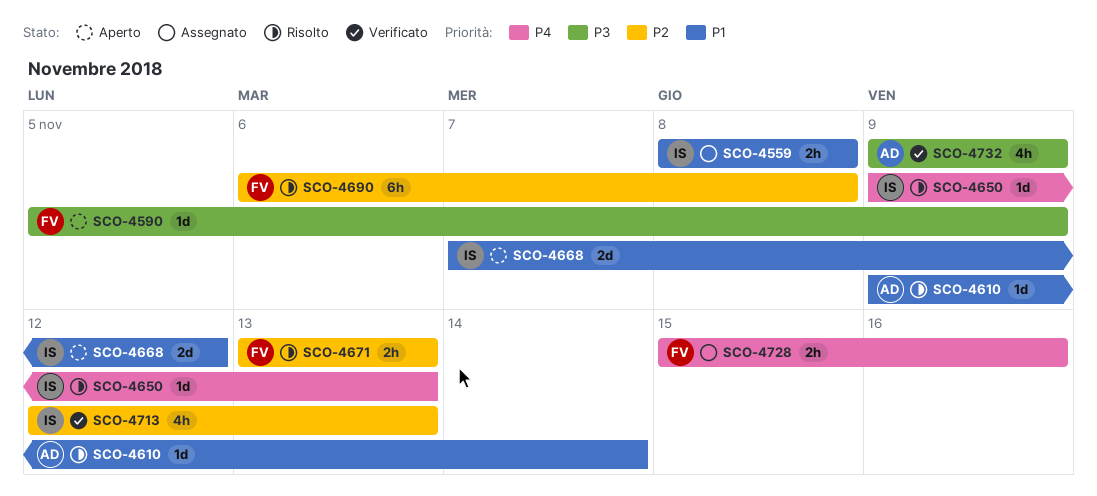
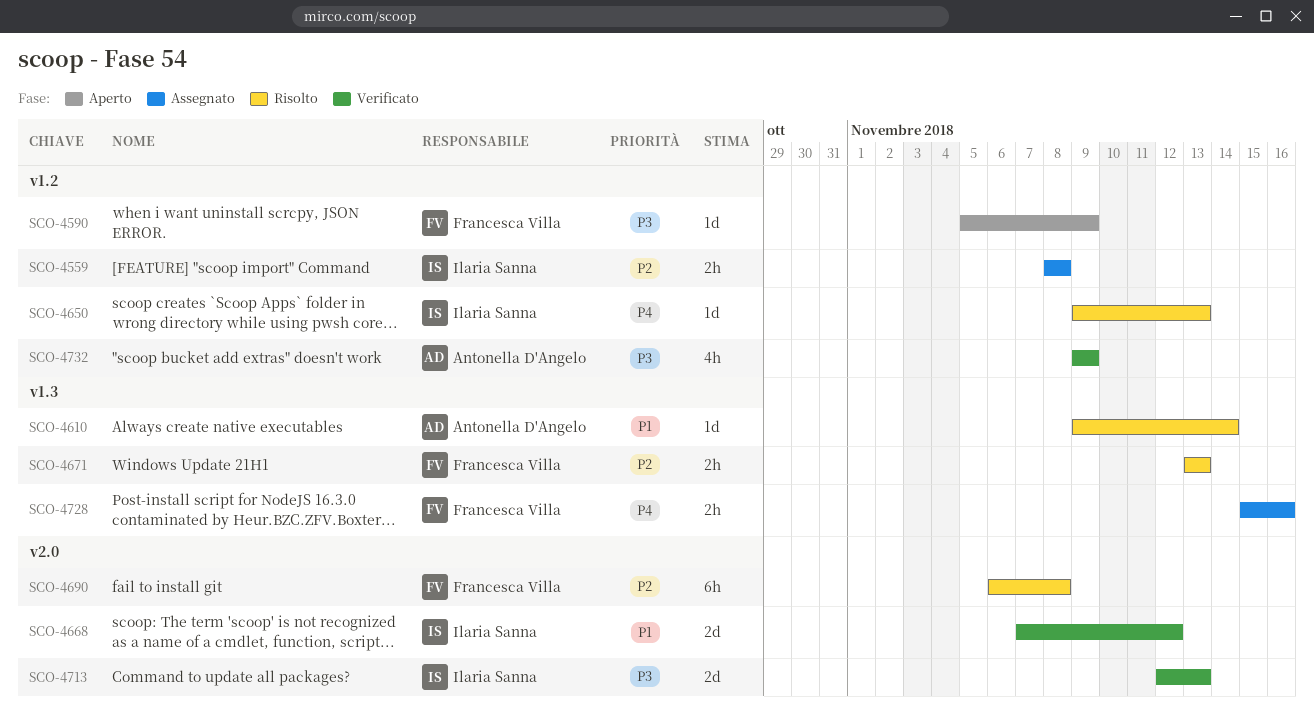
SCO-4559, priority: P1 -> P2
SCO-4668, status: Aperto -> Verificato
SCO-4713, priority: P2 -> P3
SCO-4713, estimate: 4h -> 2d

